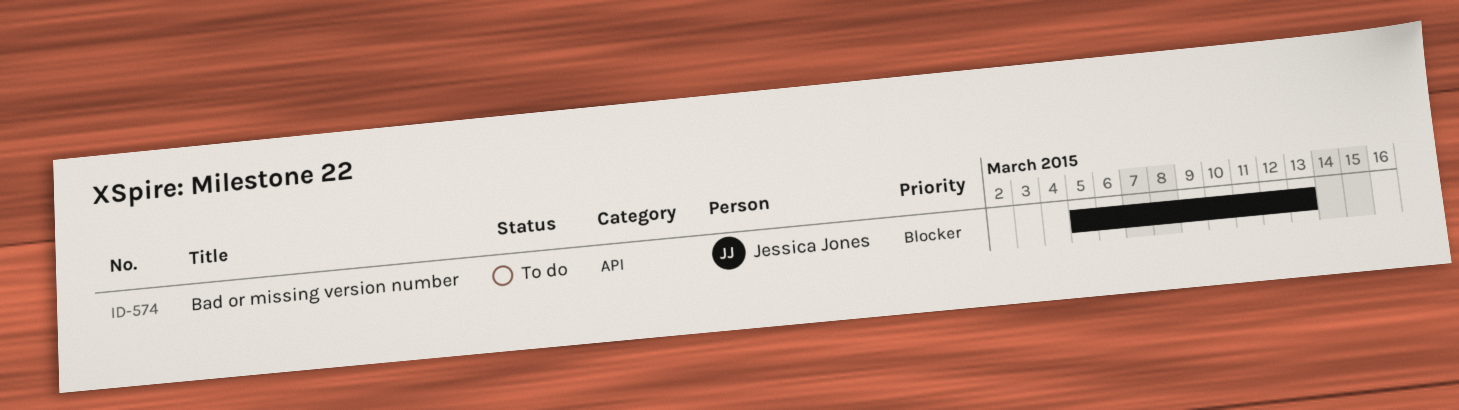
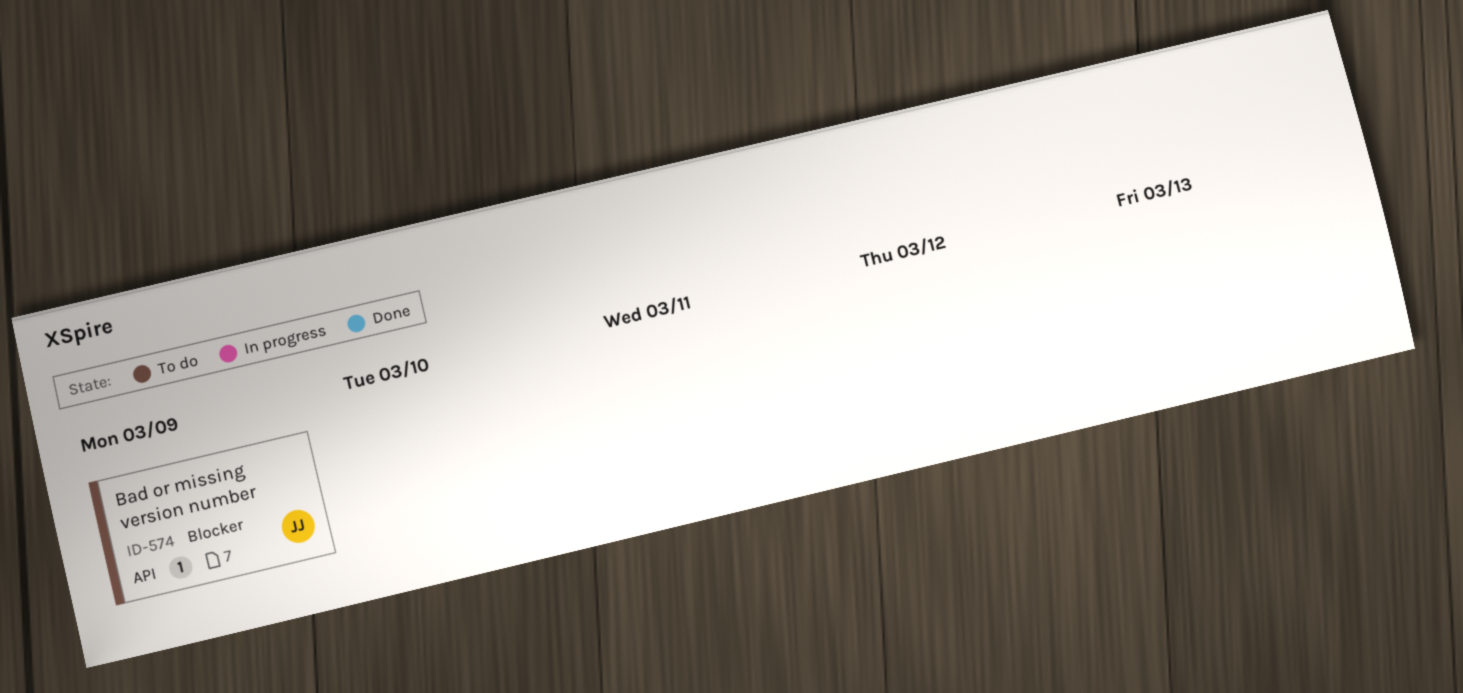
ID-574, due: Mar 13 -> Mar 9

